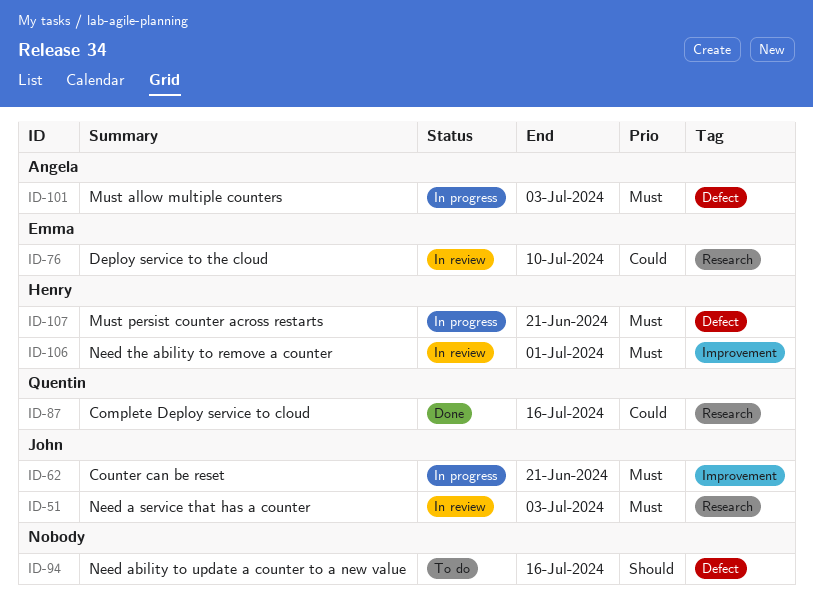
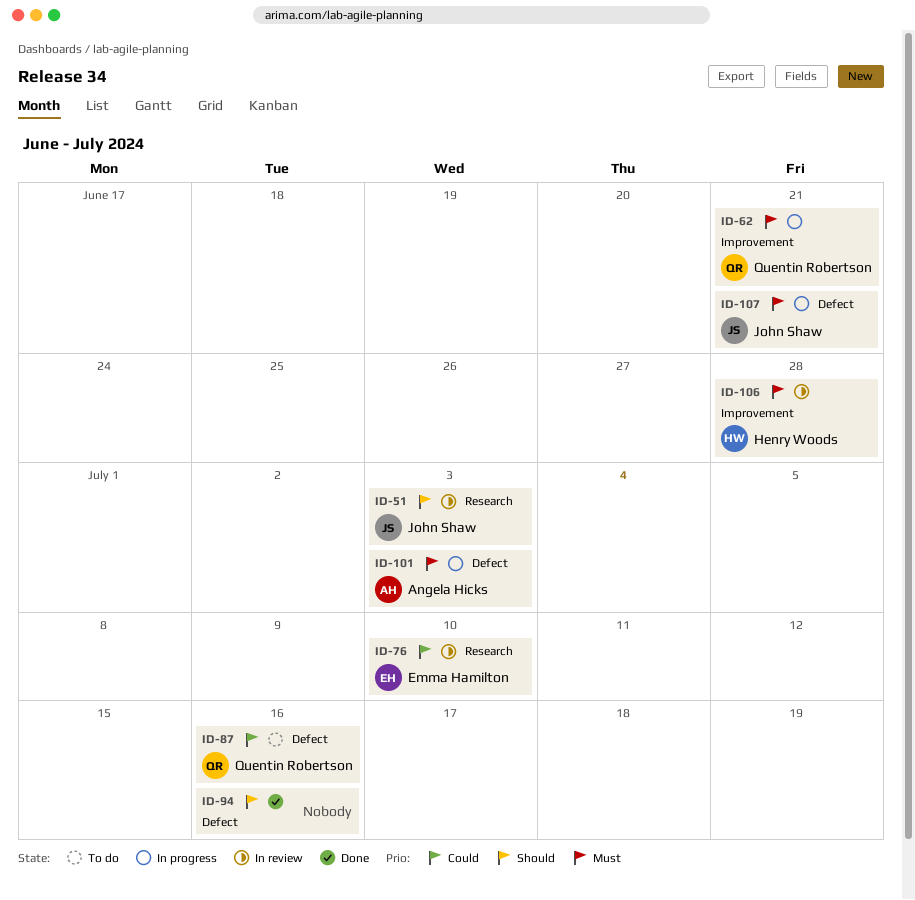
ID-51, priority: Must -> Should
ID-62, owner: John Shaw -> Quentin Robertson
ID-87, status: Done -> To do
ID-87, label: Research -> Defect
ID-94, status: To do -> Done
ID-106, due: Jul 1 -> Jun 28
ID-107, owner: Henry Woods -> John Shaw

